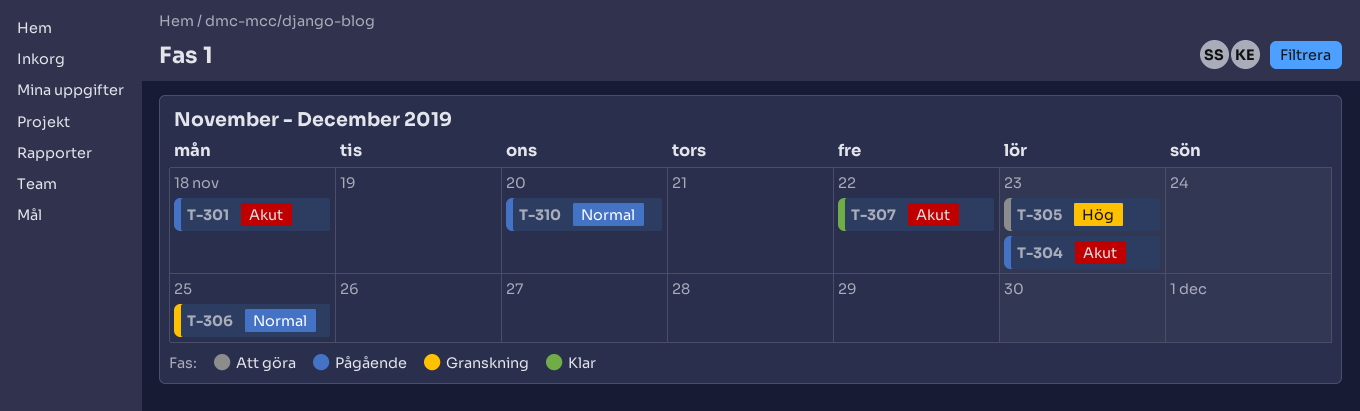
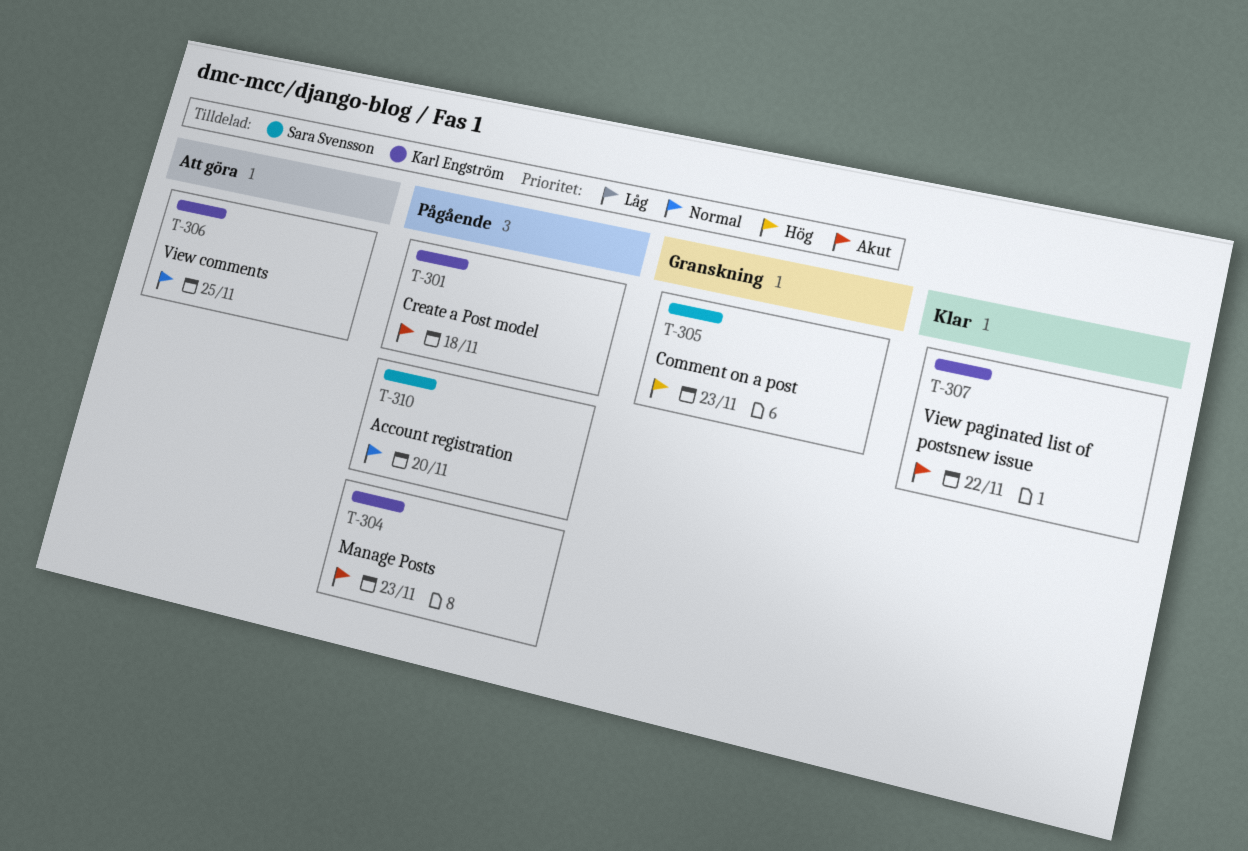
T-305, status: Att göra -> Granskning
T-306, status: Granskning -> Att göra

